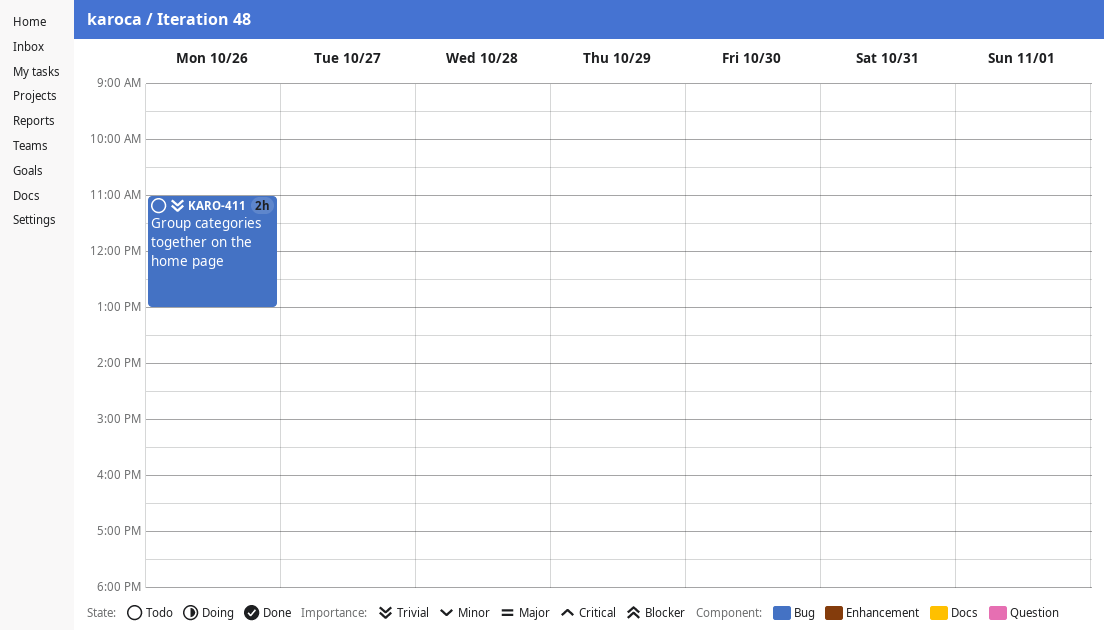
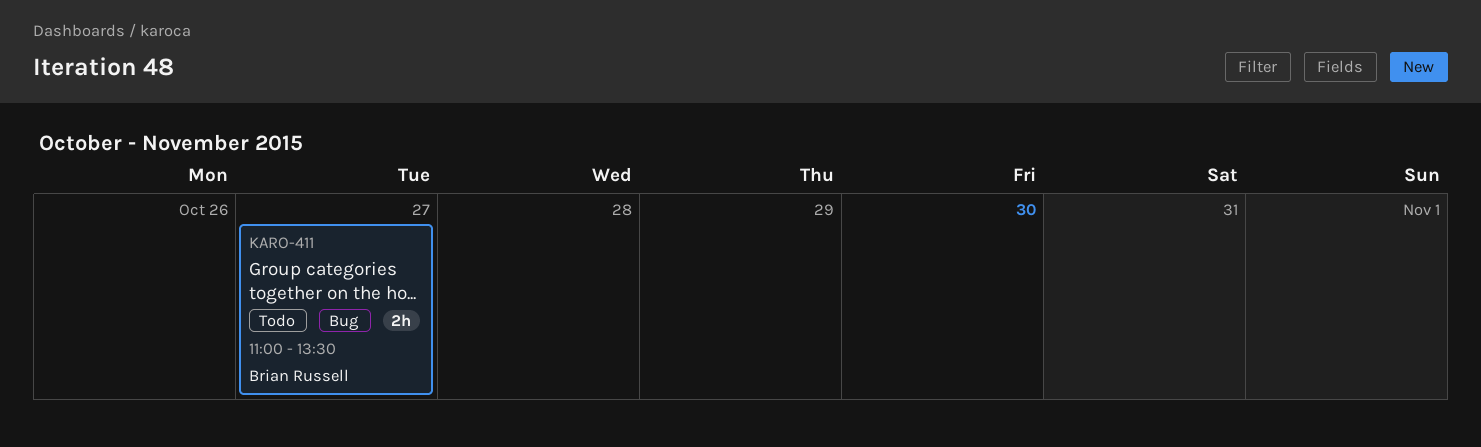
KARO-411, day: Oct 26 -> Oct 27
KARO-411, ends: 13:00 -> 13:30

